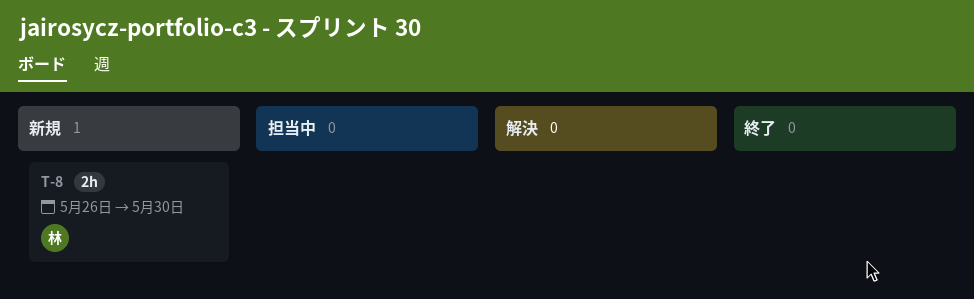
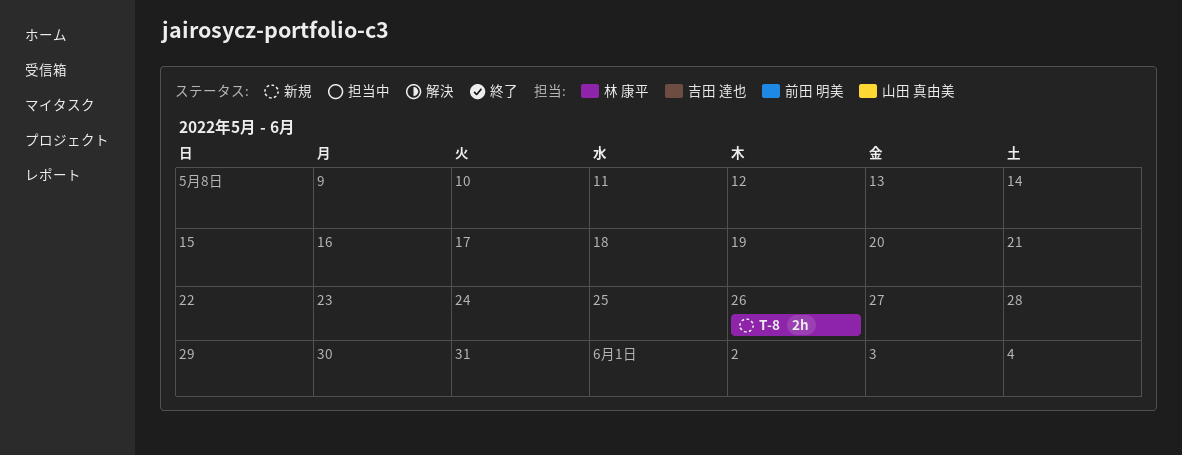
T-8, due: May 30 -> May 26

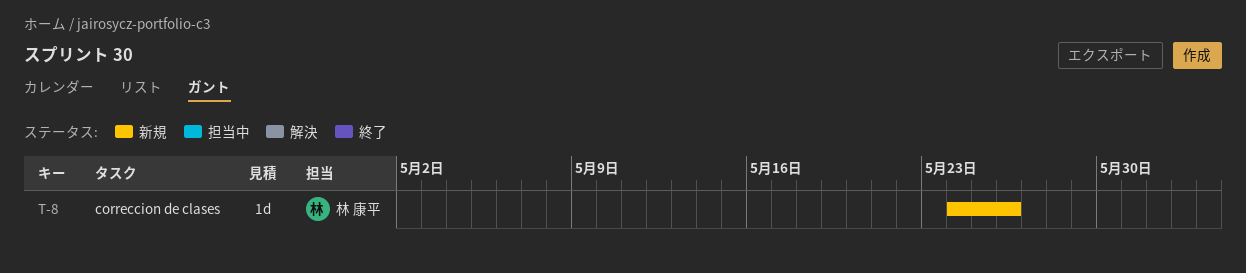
T-8, estimate: 2h -> 1d
T-8, start: May 26 -> May 24

